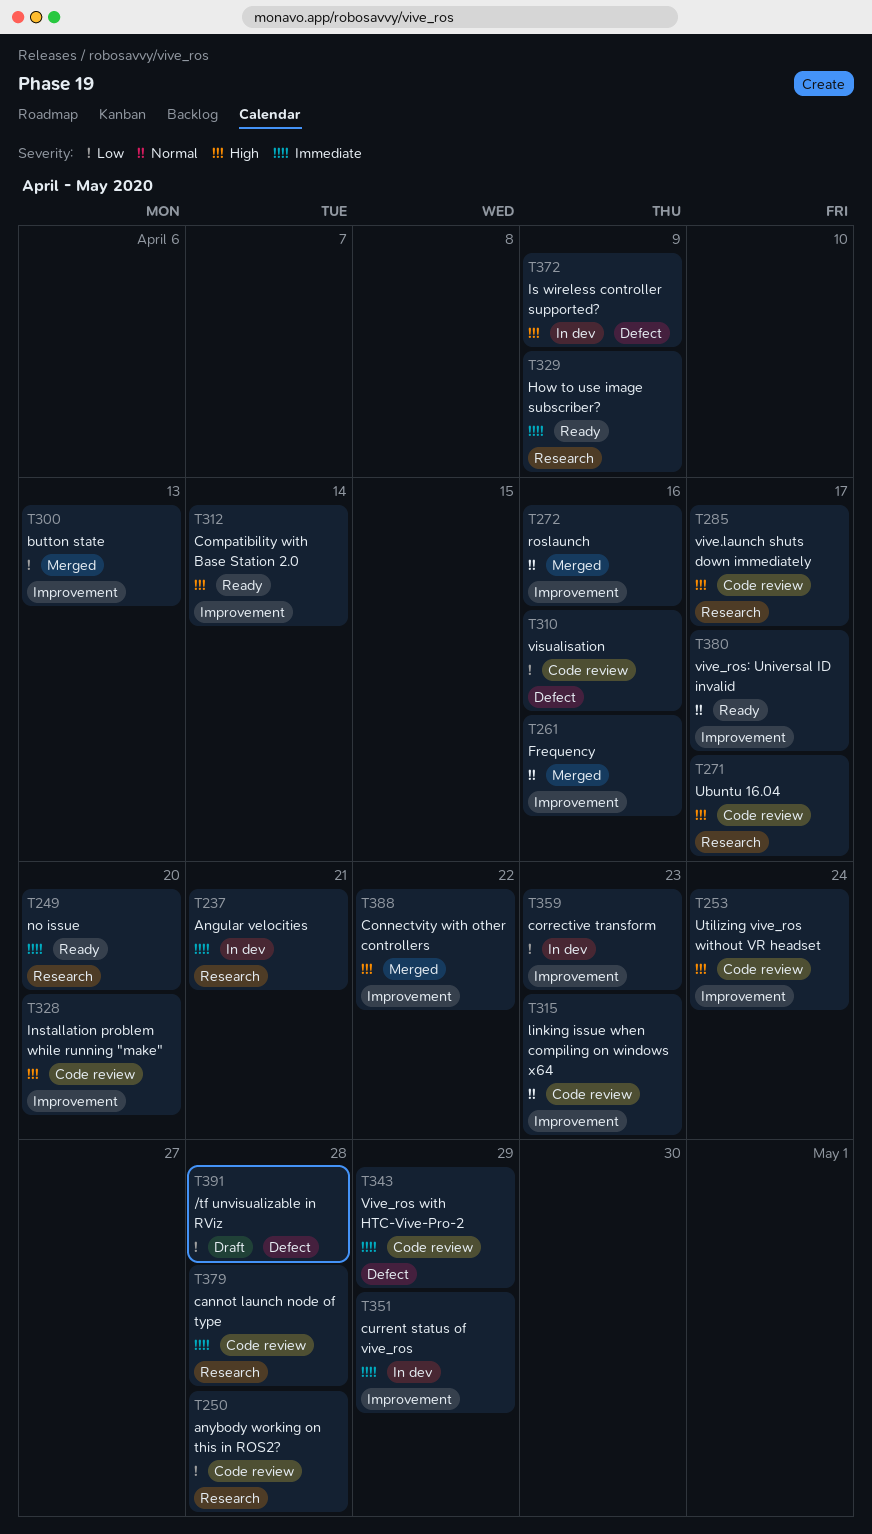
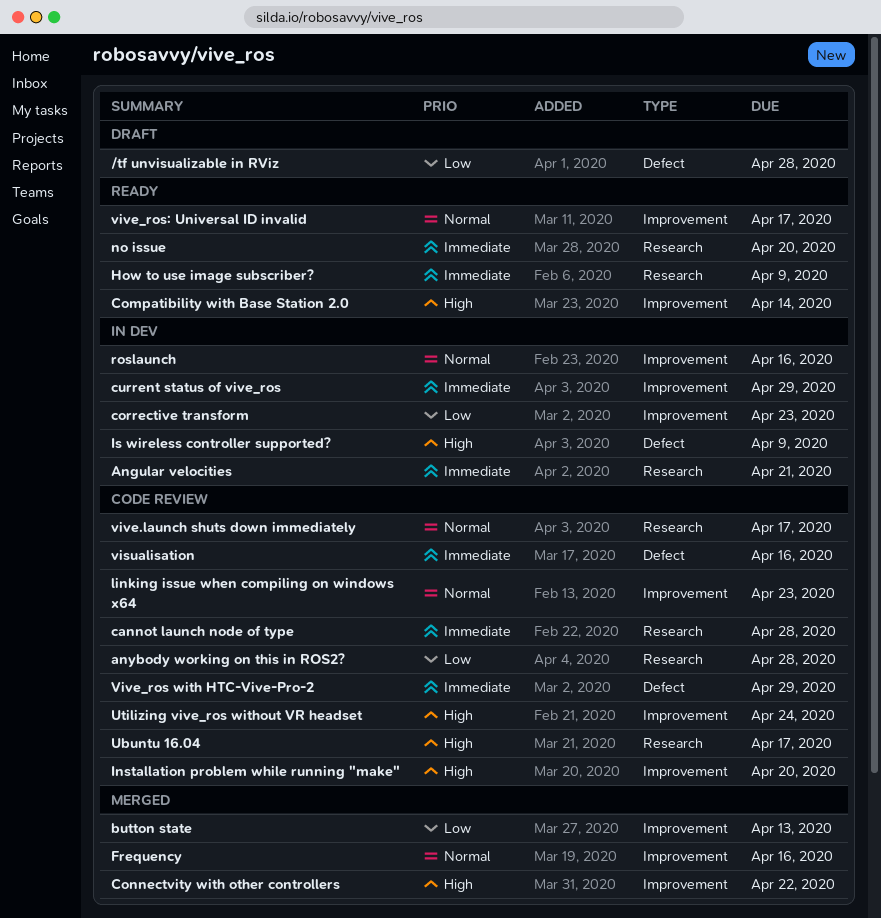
roslaunch, status: Merged -> In dev
visualisation, priority: Low -> Immediate
vive.launch shuts down immediately, priority: High -> Normal

